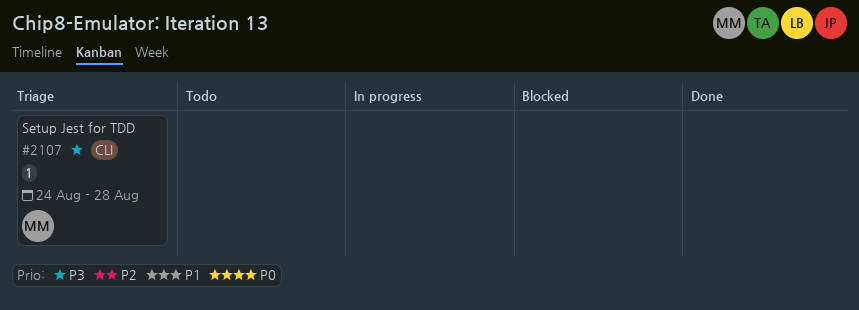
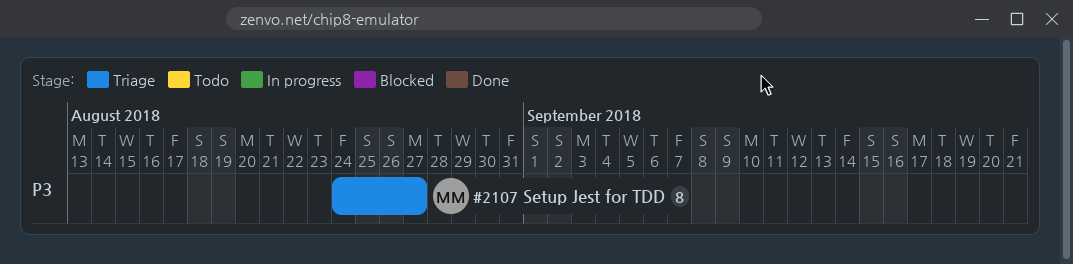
#2107, estimate: 1 -> 8
#2107, due: Aug 28 -> Aug 27

